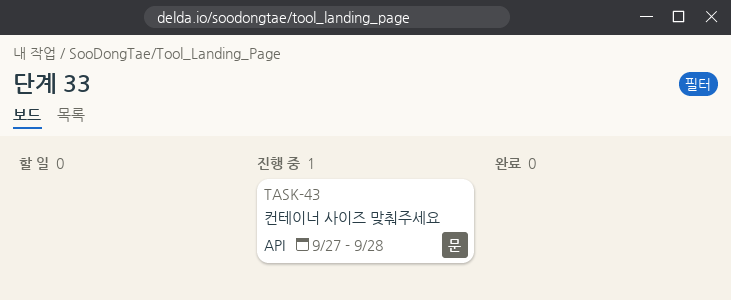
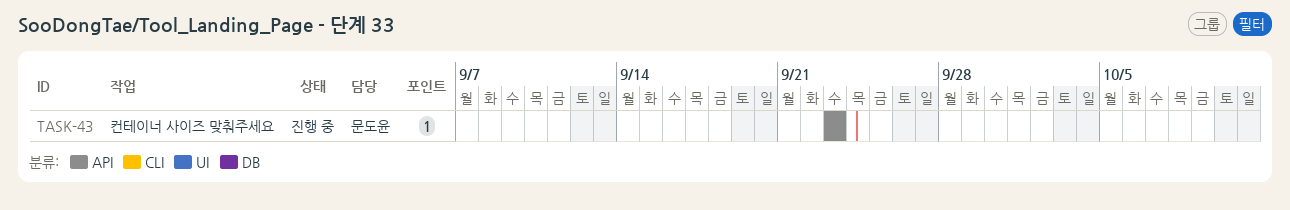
TASK-43, start: Sep 27 -> Sep 23
TASK-43, due: Sep 28 -> Sep 23

